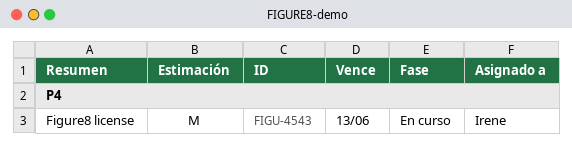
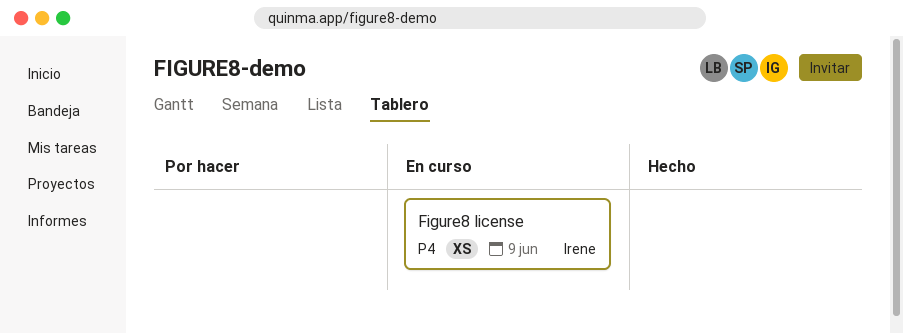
Figure8 license, estimate: M -> XS
Figure8 license, due: Jun 13 -> Jun 9

